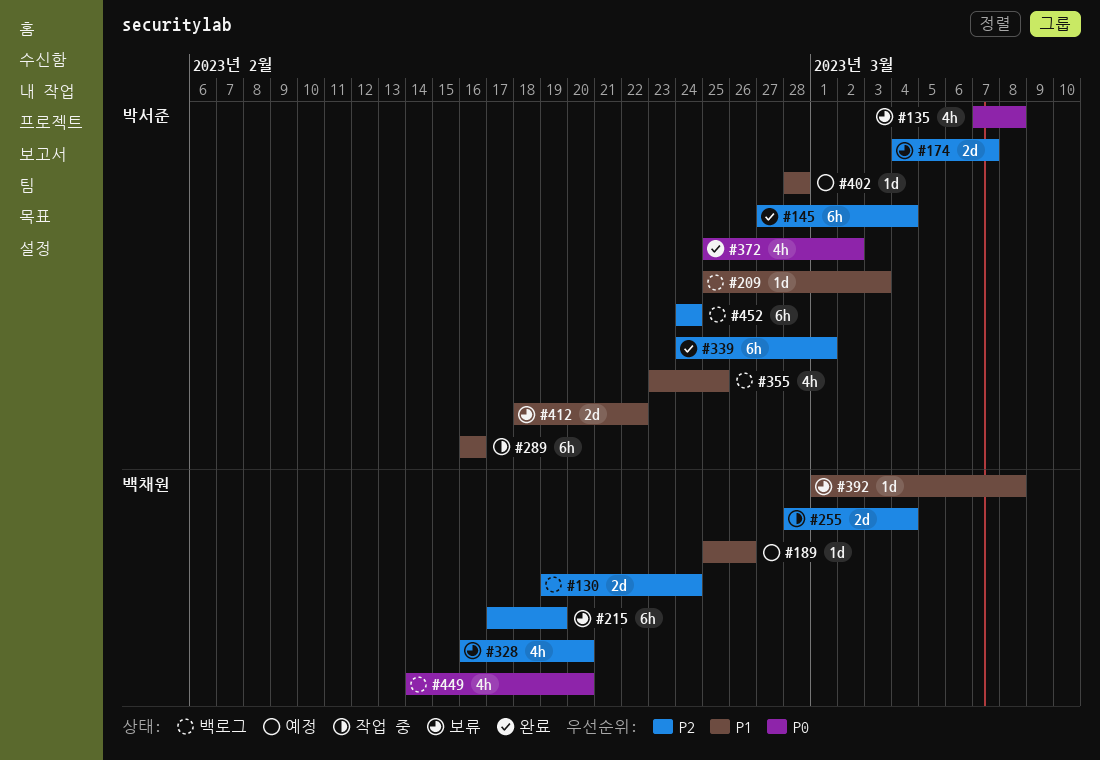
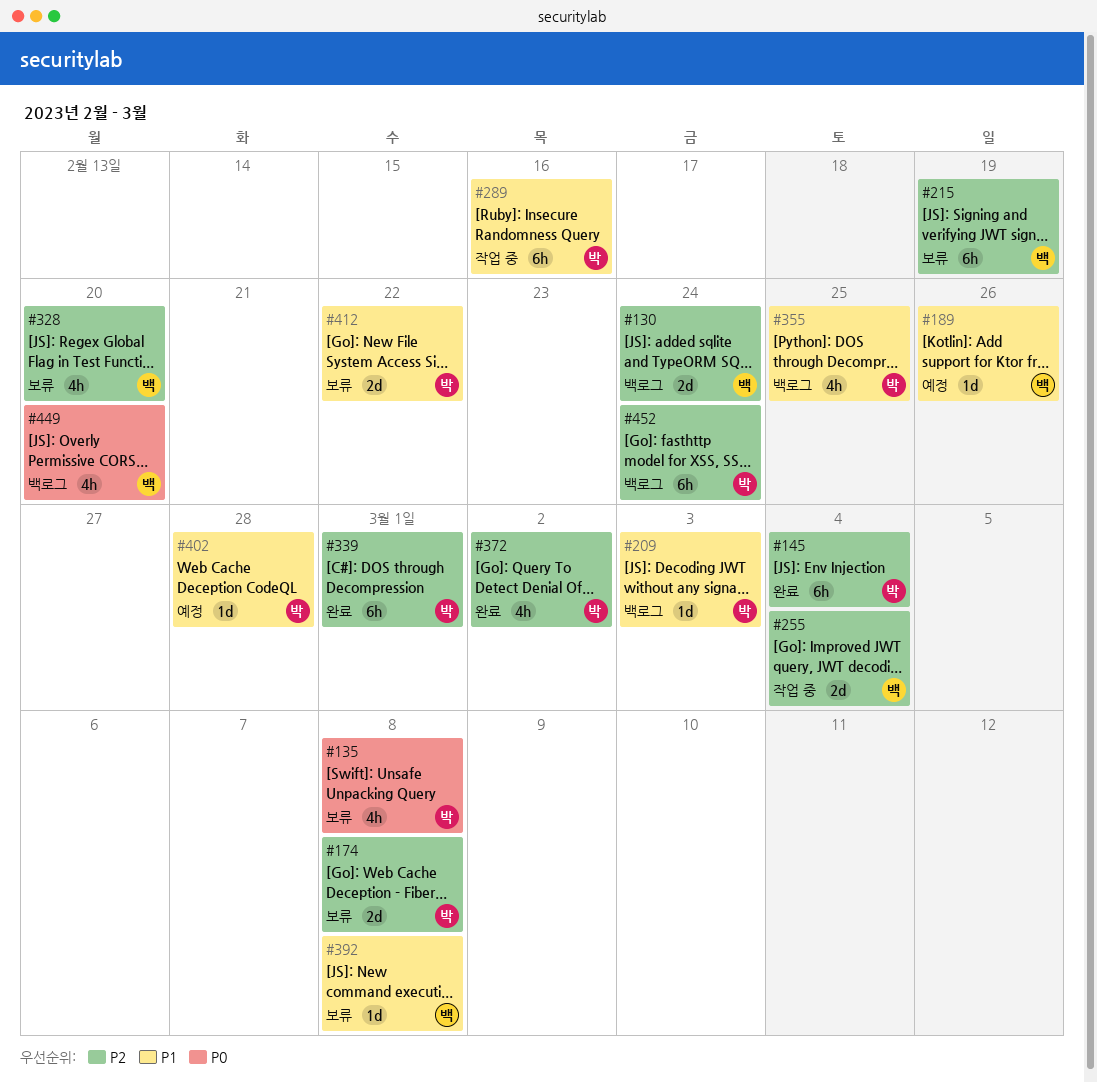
#174, due: Mar 7 -> Mar 8
#372, priority: P0 -> P2

